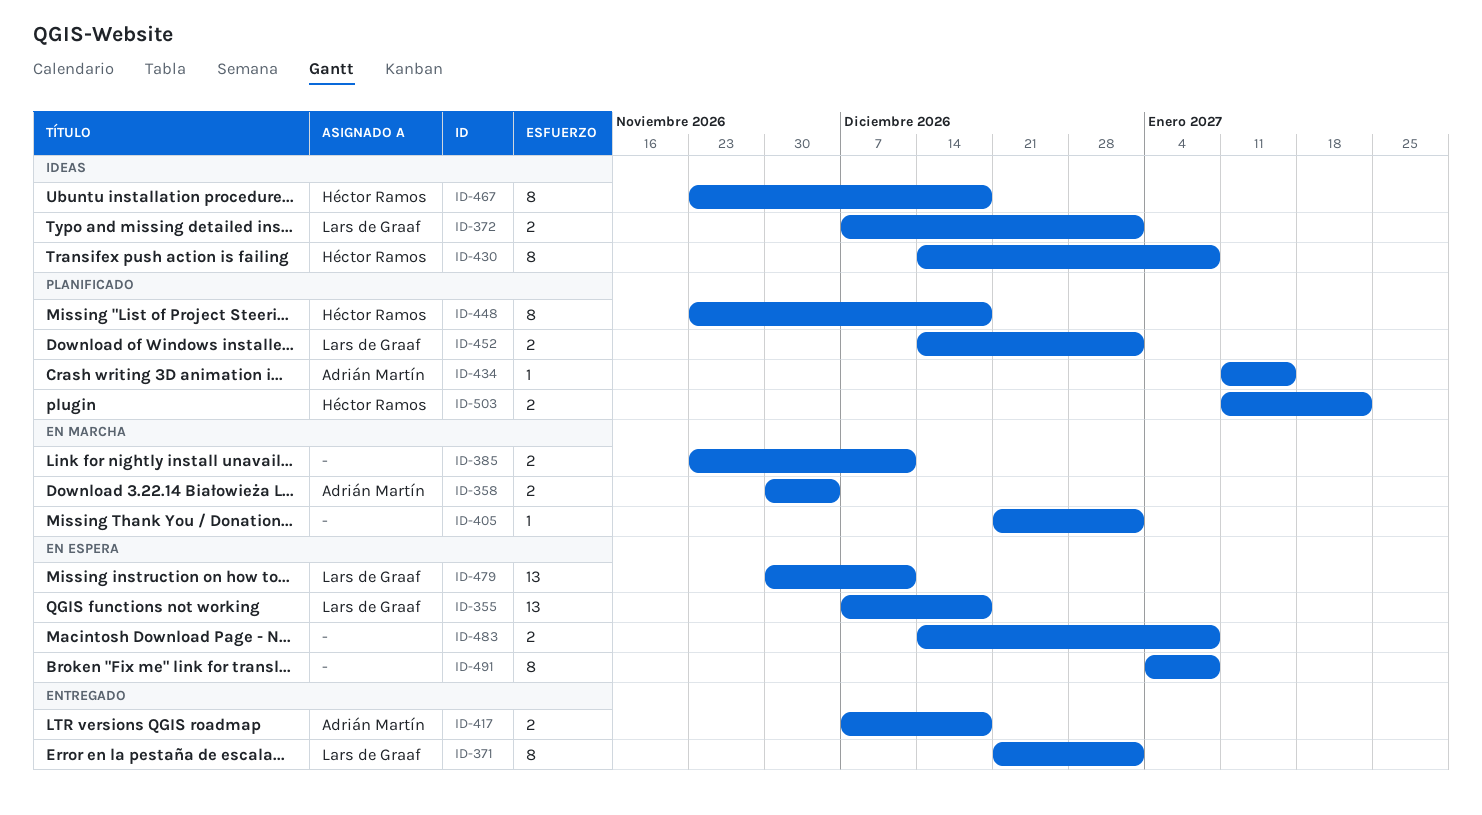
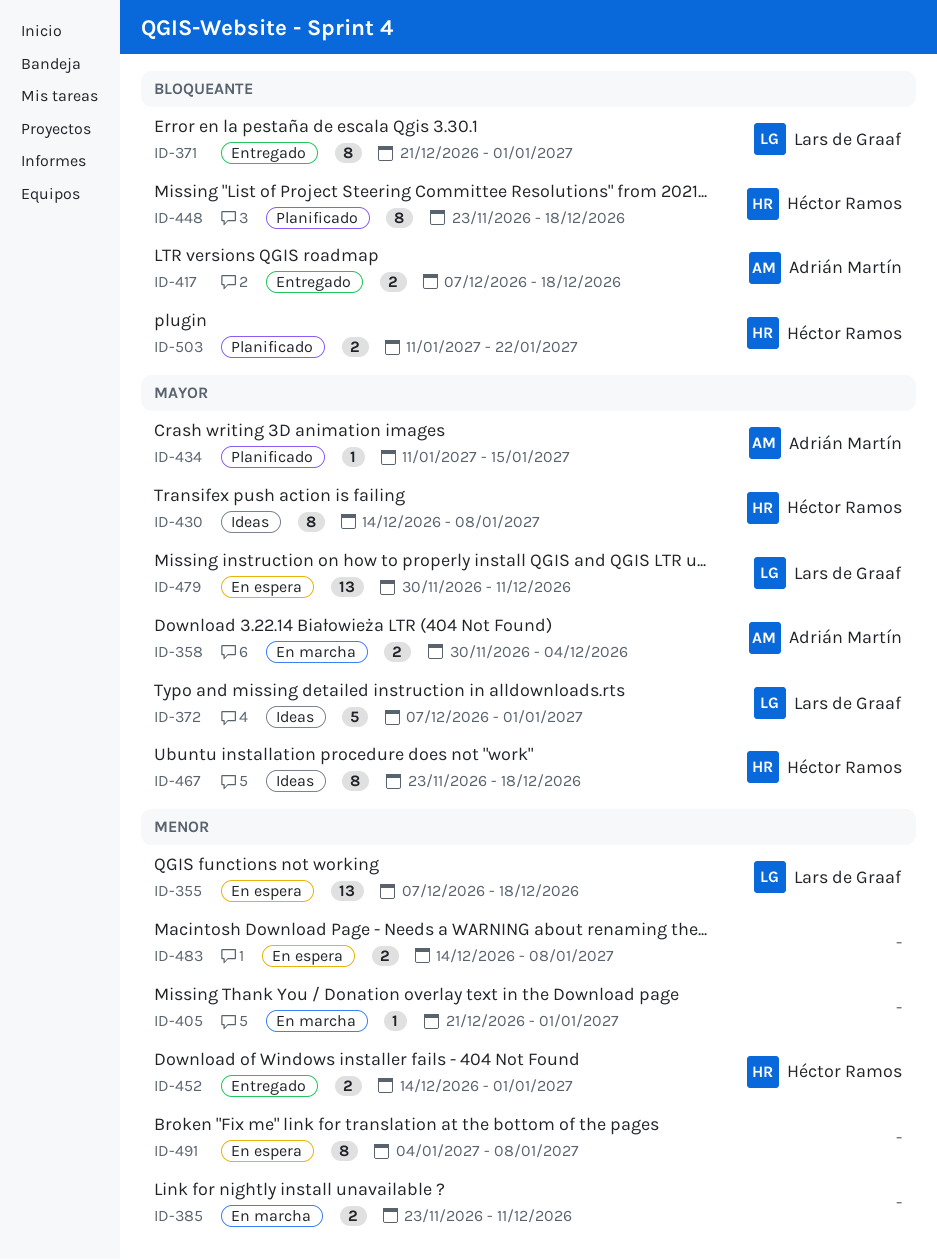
ID-372, estimate: 2 -> 5
ID-452, status: Planificado -> Entregado
ID-452, owner: Lars de Graaf -> Héctor Ramos

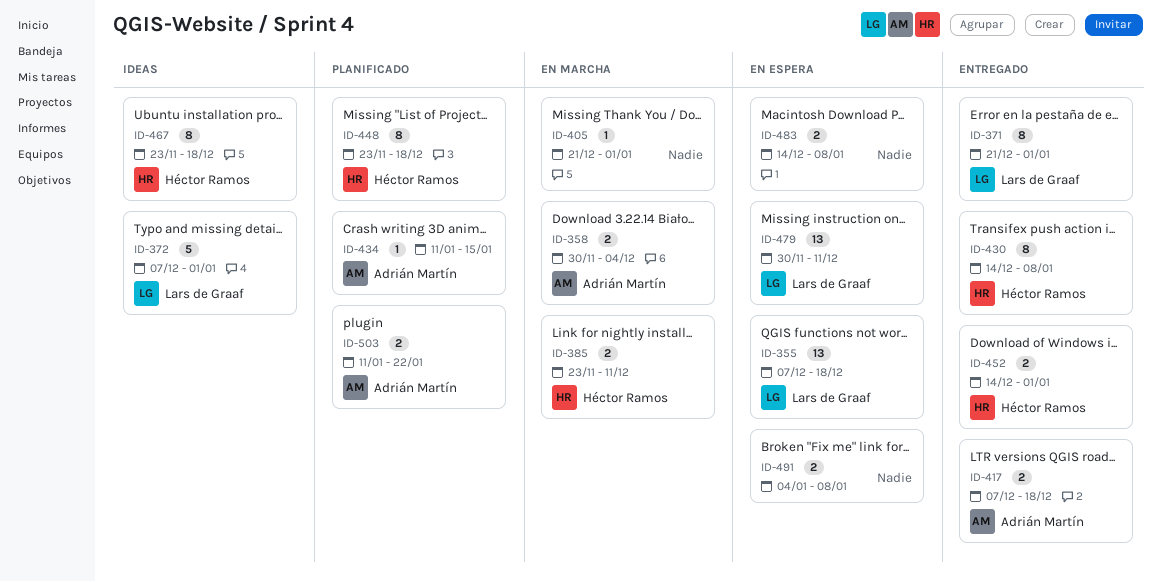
ID-385, owner: none -> Héctor Ramos
ID-430, status: Ideas -> Entregado
ID-491, estimate: 8 -> 2
ID-503, owner: Héctor Ramos -> Adrián Martín

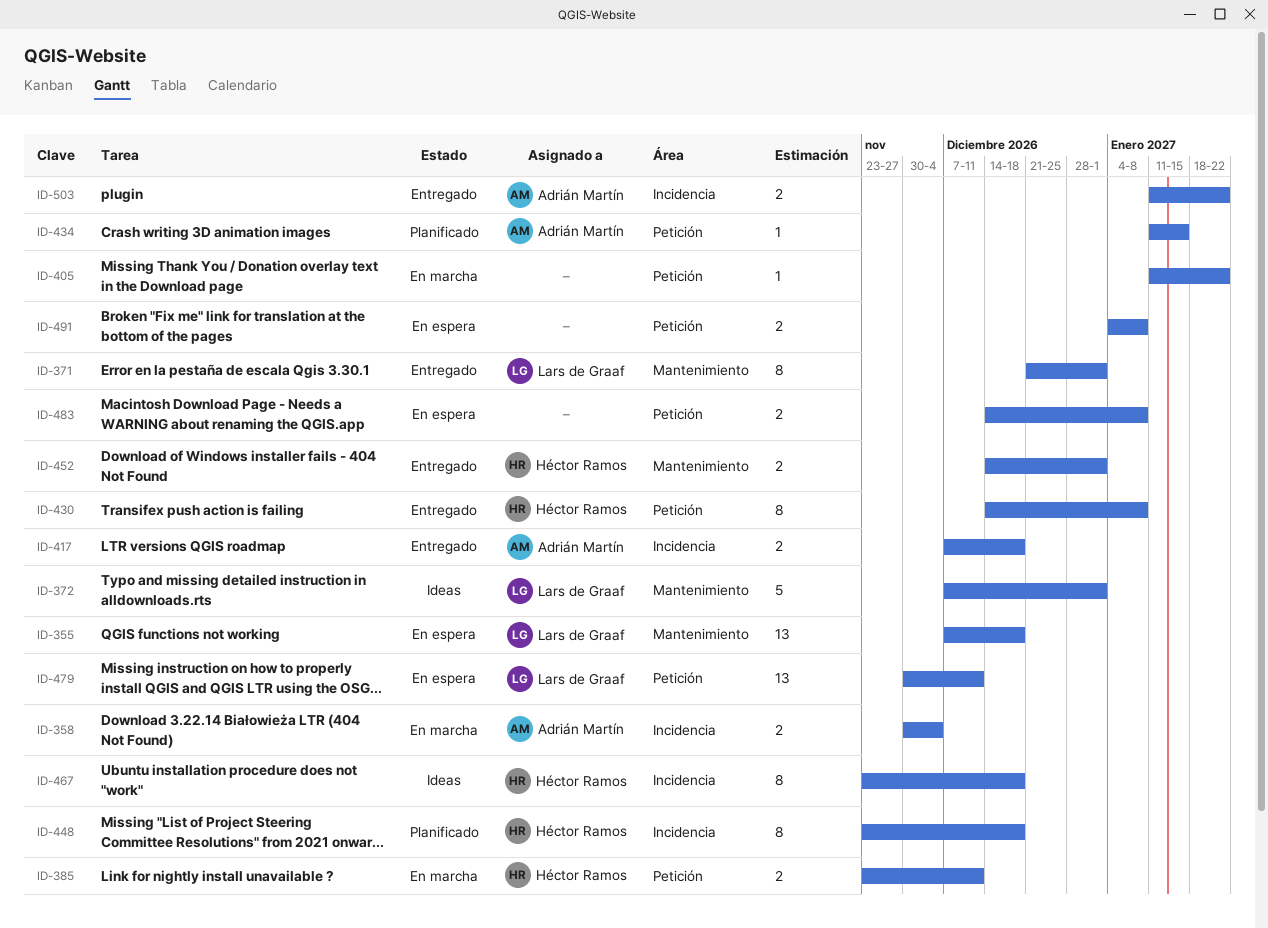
ID-405, start: Dec 21 -> Jan 11
ID-405, due: Jan 1 -> Jan 22
ID-503, status: Planificado -> Entregado

